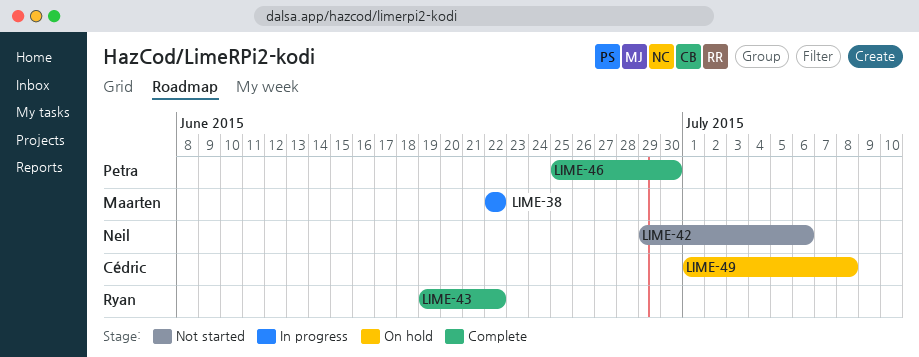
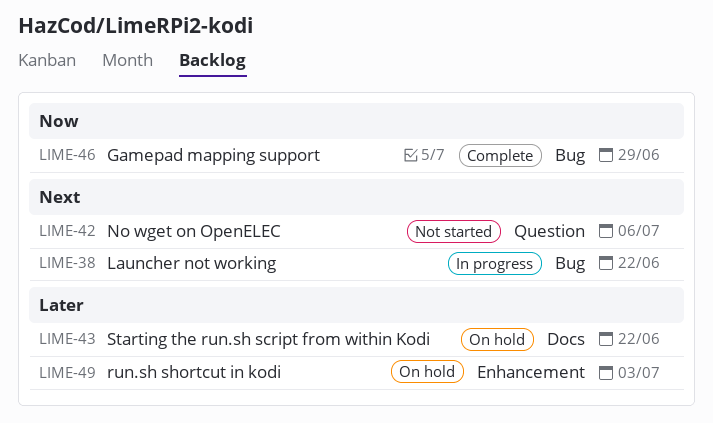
LIME-43, status: Complete -> On hold
LIME-46, due: Jun 30 -> Jun 29
LIME-49, due: Jul 8 -> Jul 3

